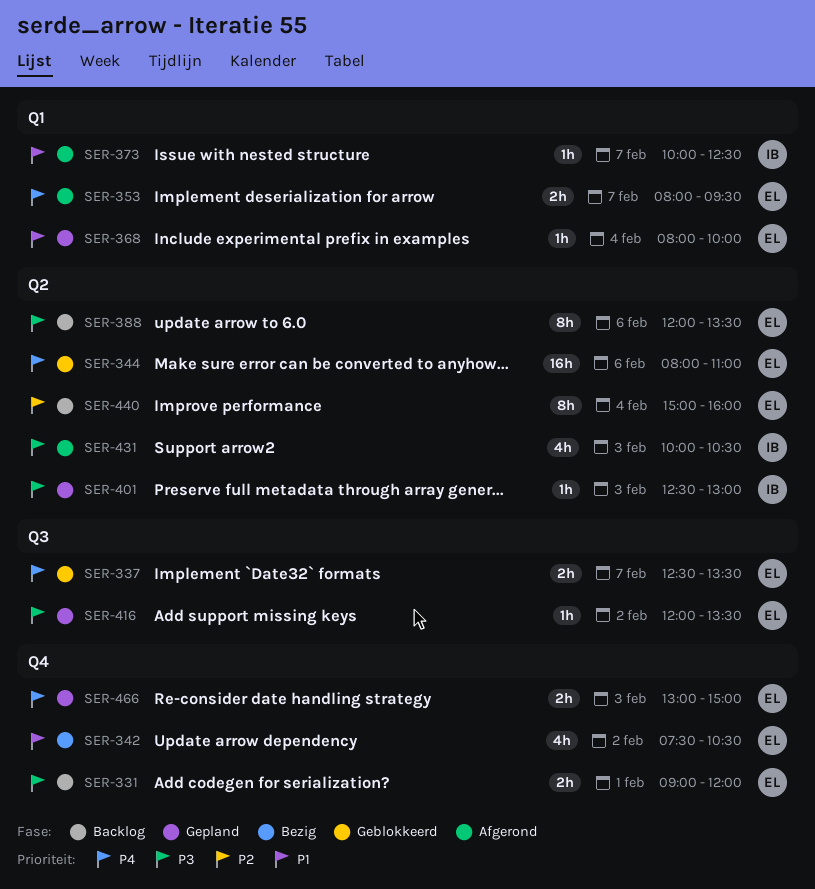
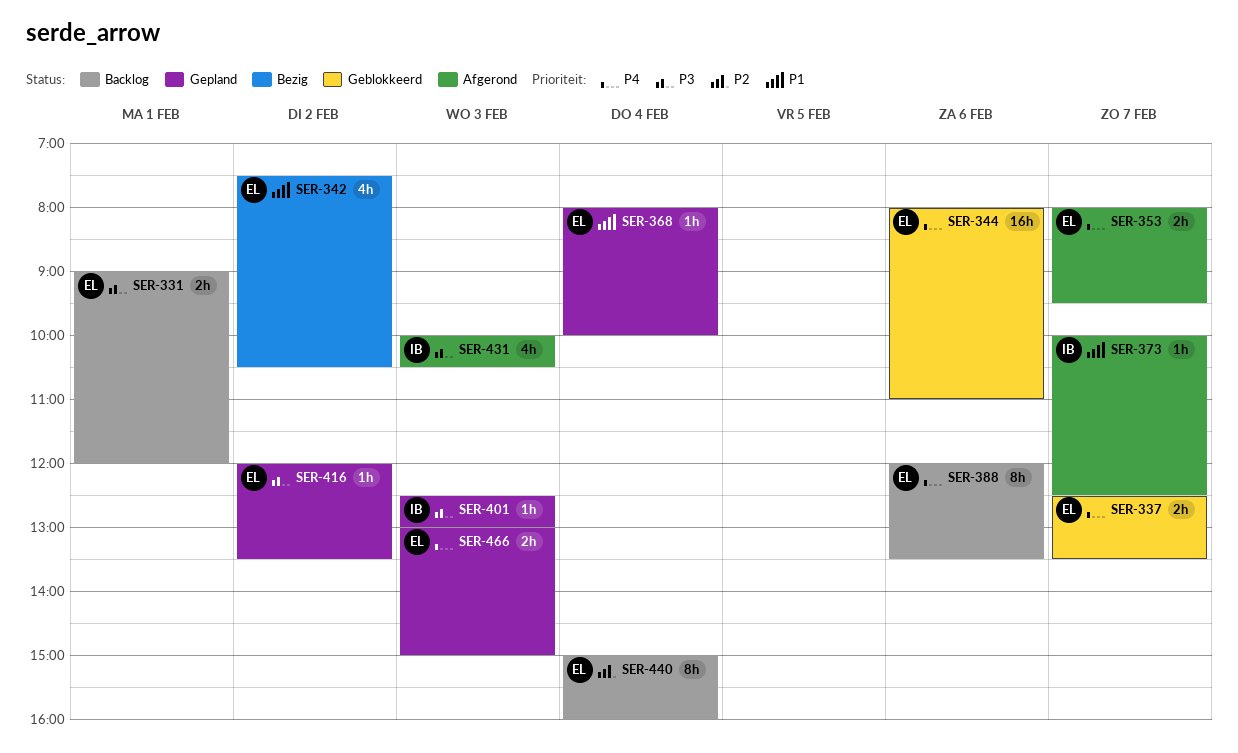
SER-388, priority: P3 -> P4

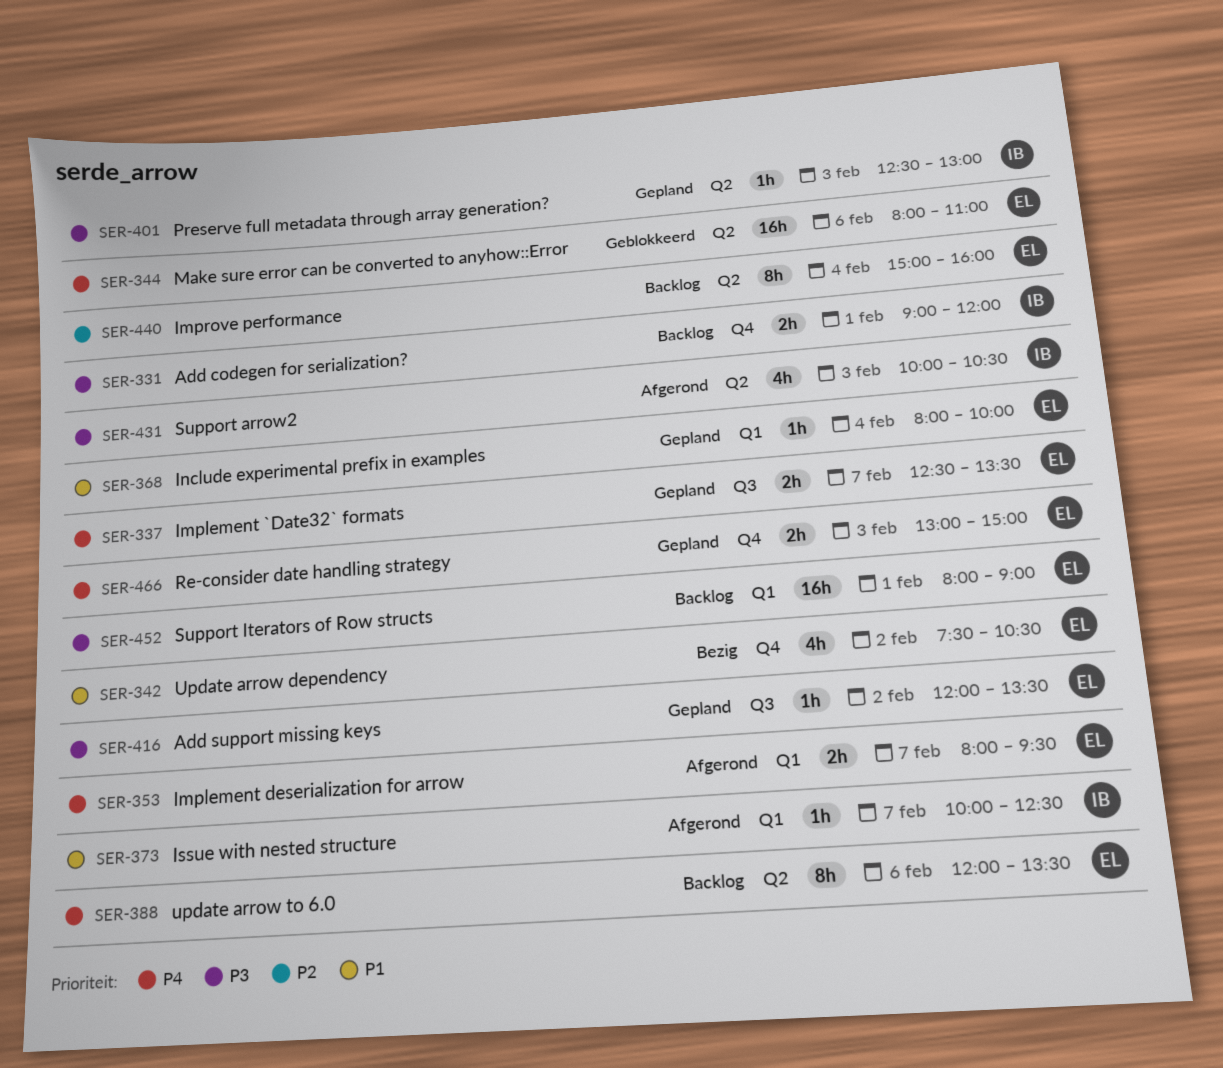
SER-331, owner: EL -> IB
SER-337, status: Geblokkeerd -> Gepland
SER-452: none -> present

